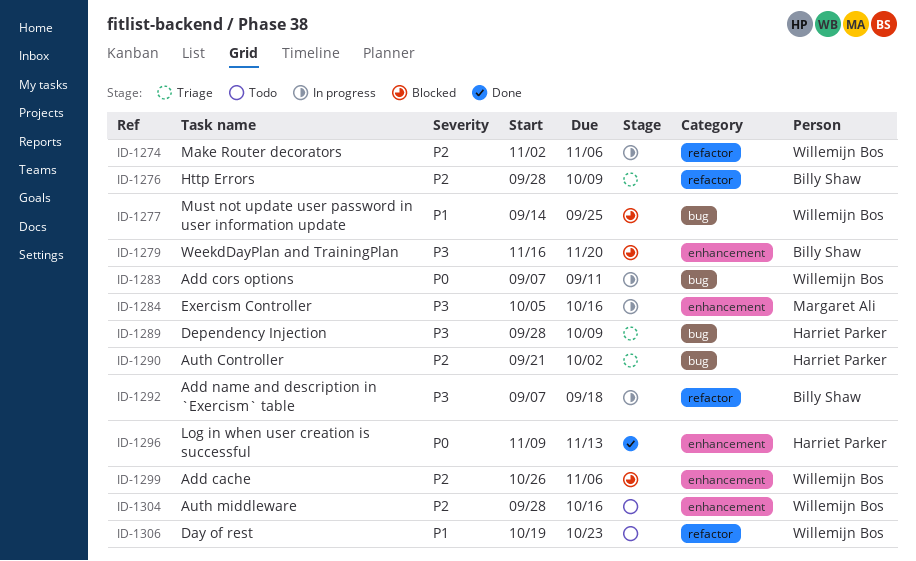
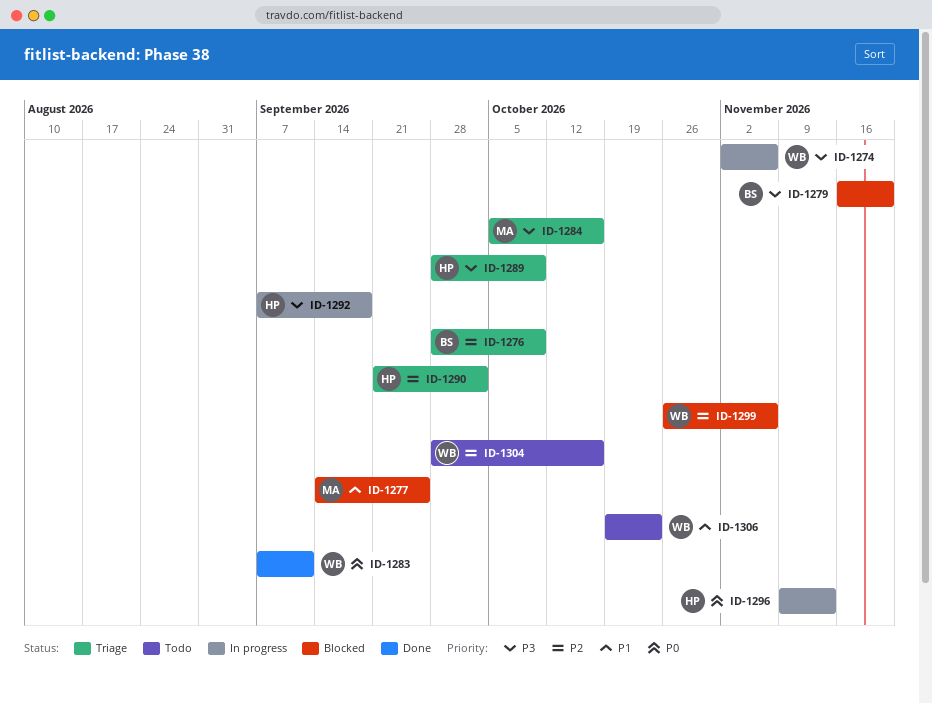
ID-1274, priority: P2 -> P3
ID-1277, owner: Willemijn Bos -> Margaret Ali
ID-1283, status: In progress -> Done
ID-1284, status: In progress -> Triage
ID-1292, owner: Billy Shaw -> Harriet Parker
ID-1296, status: Done -> In progress

